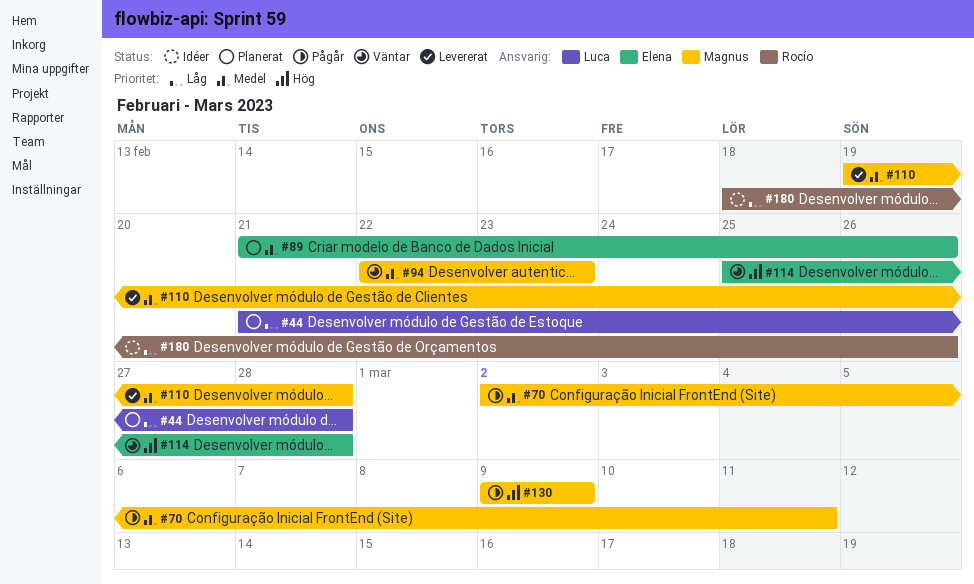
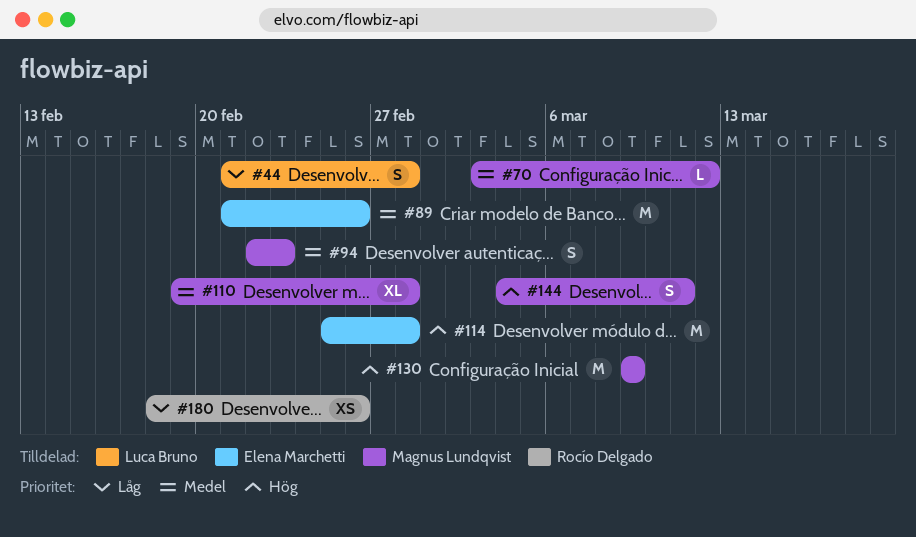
#70, start: Mar 2 -> Mar 3
#70, due: Mar 11 -> Mar 12
#144: none -> present

